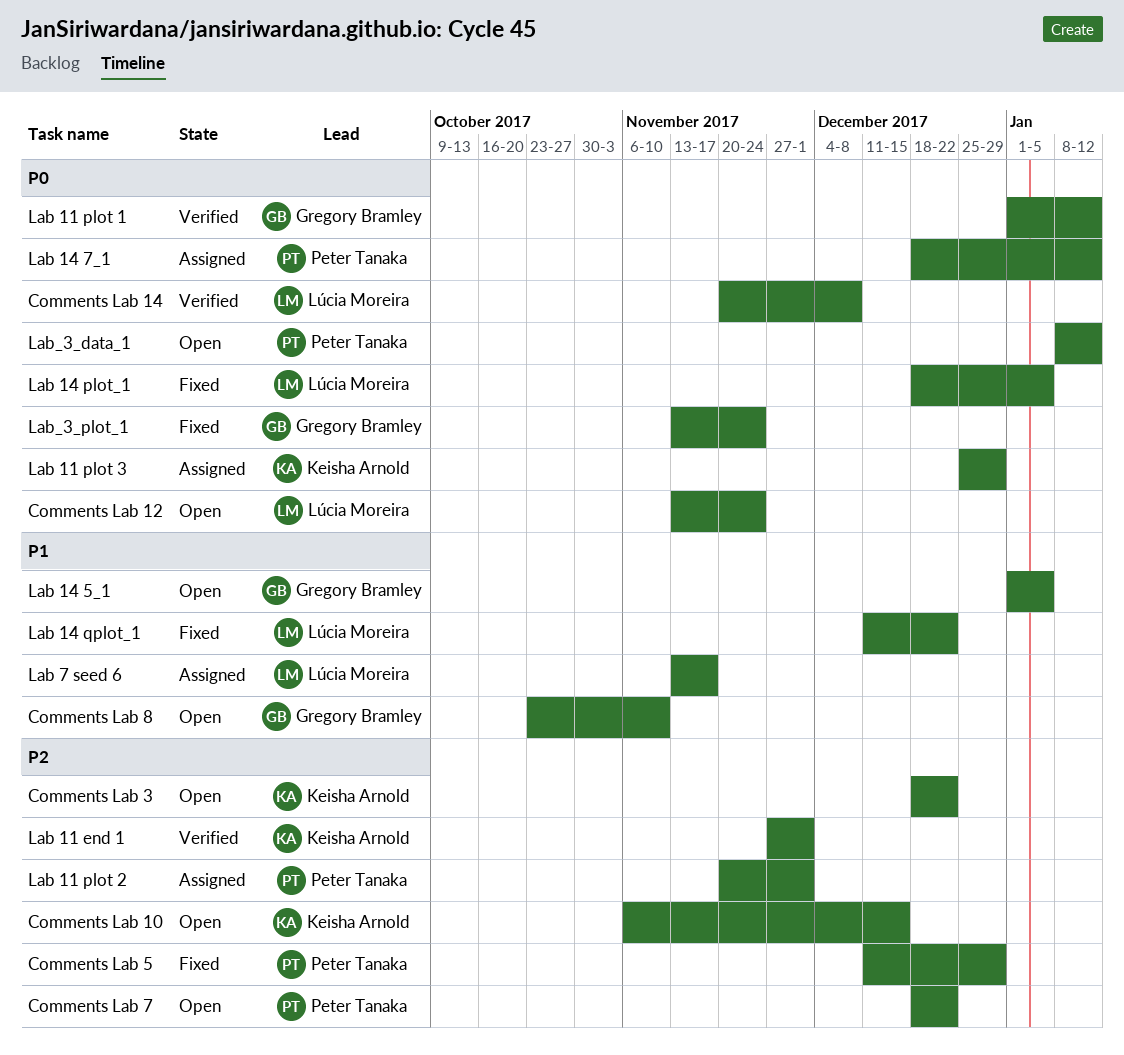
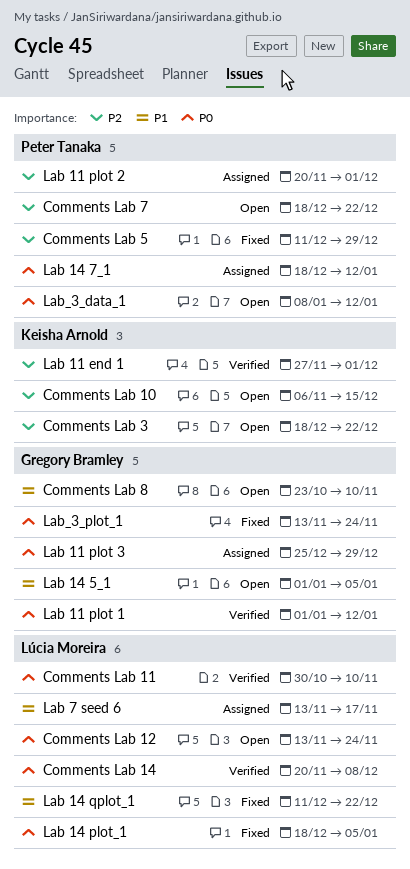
Comments Lab 11: none -> present
Lab 11 plot 3, owner: Keisha Arnold -> Gregory Bramley

